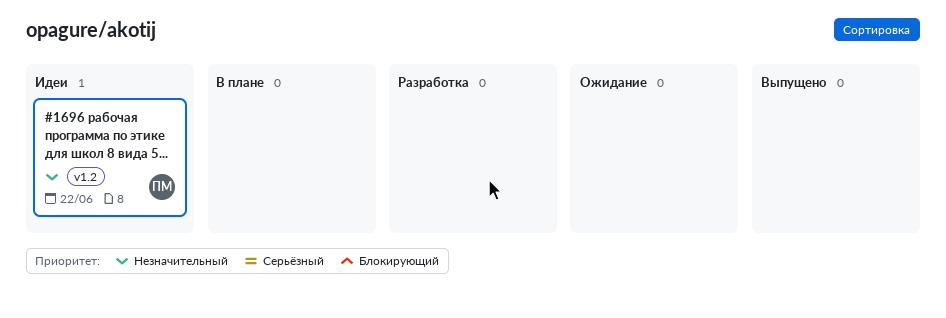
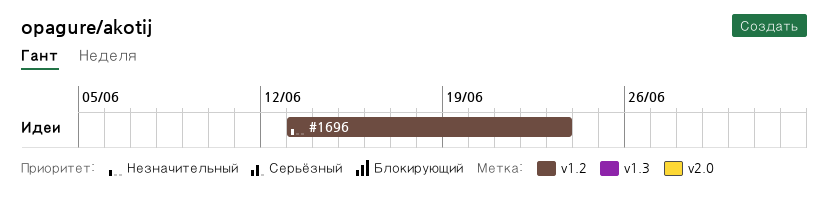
#1696, due: Jun 22 -> Jun 23

